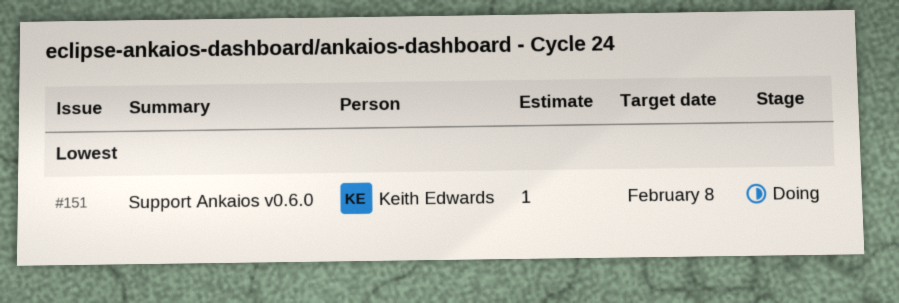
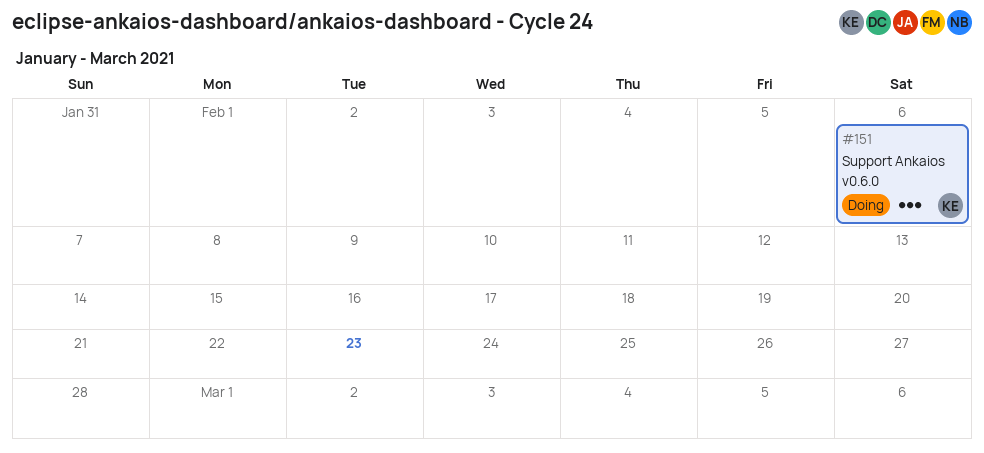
#151, estimate: 1 -> 3
#151, due: Feb 8 -> Feb 6

